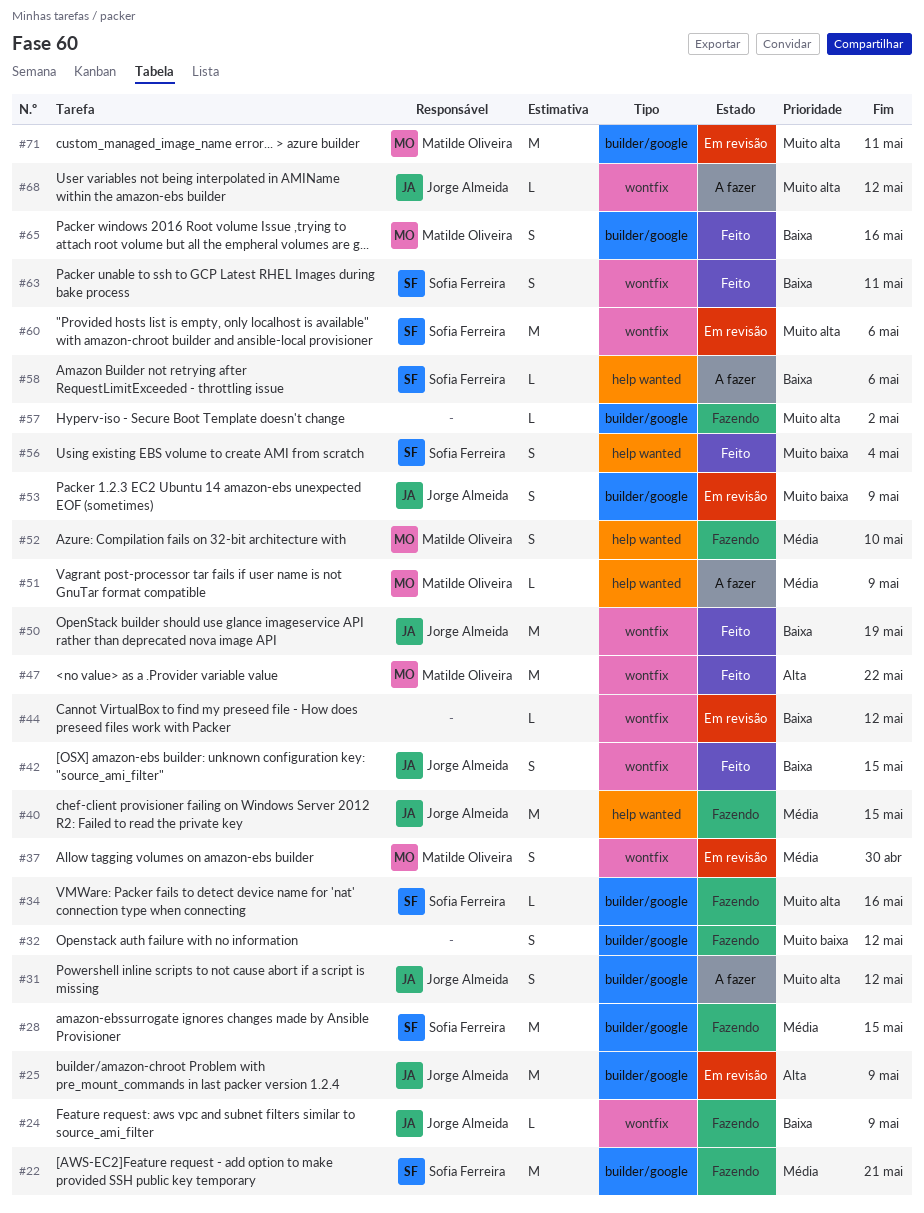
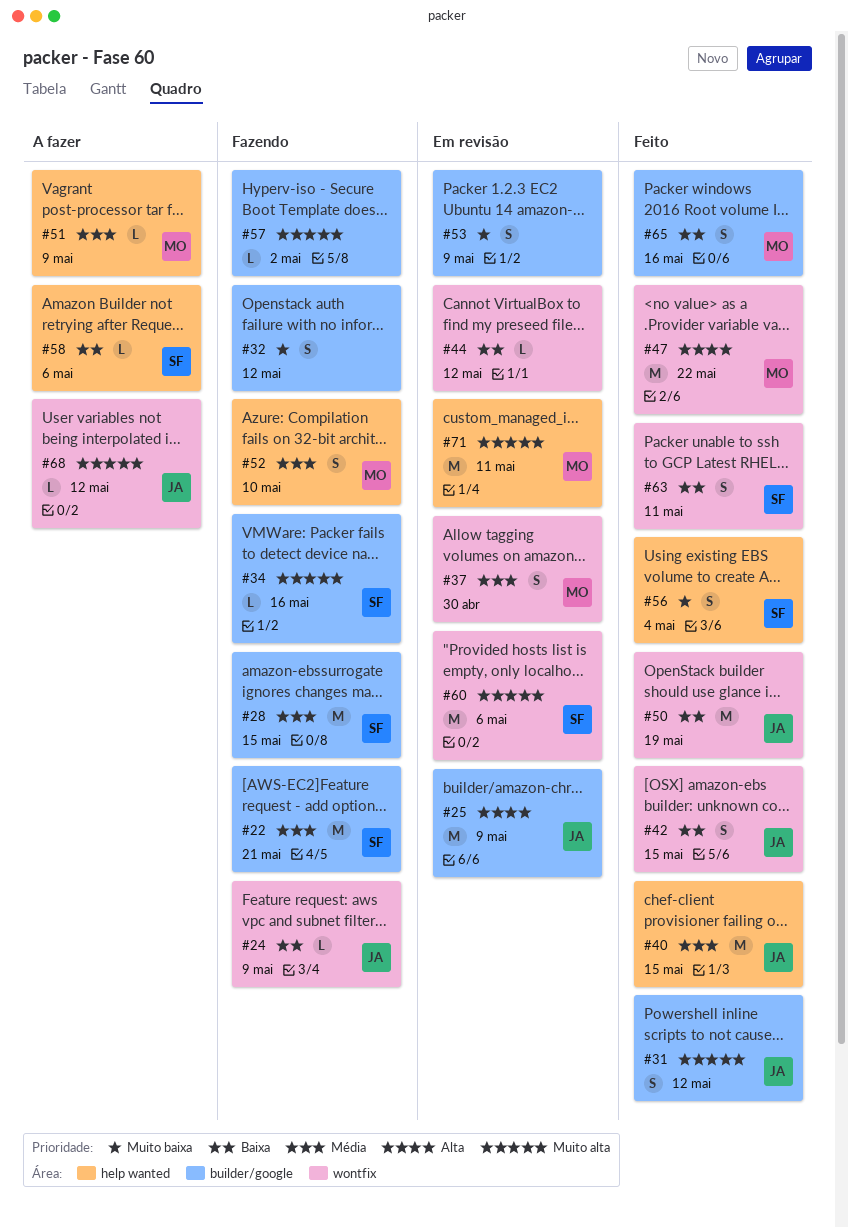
#31, status: A fazer -> Feito
#40, status: Fazendo -> Feito
#53, owner: Jorge Almeida -> none
#71, label: builder/google -> help wanted

